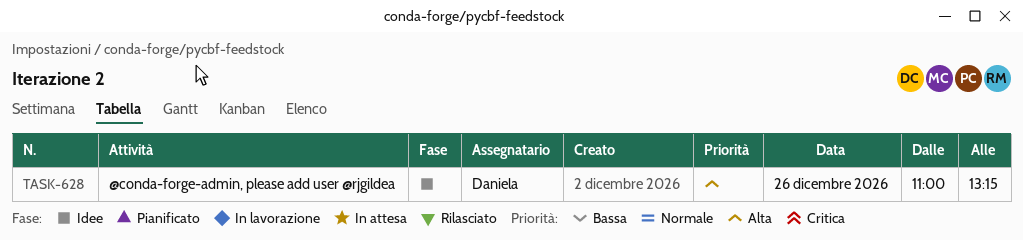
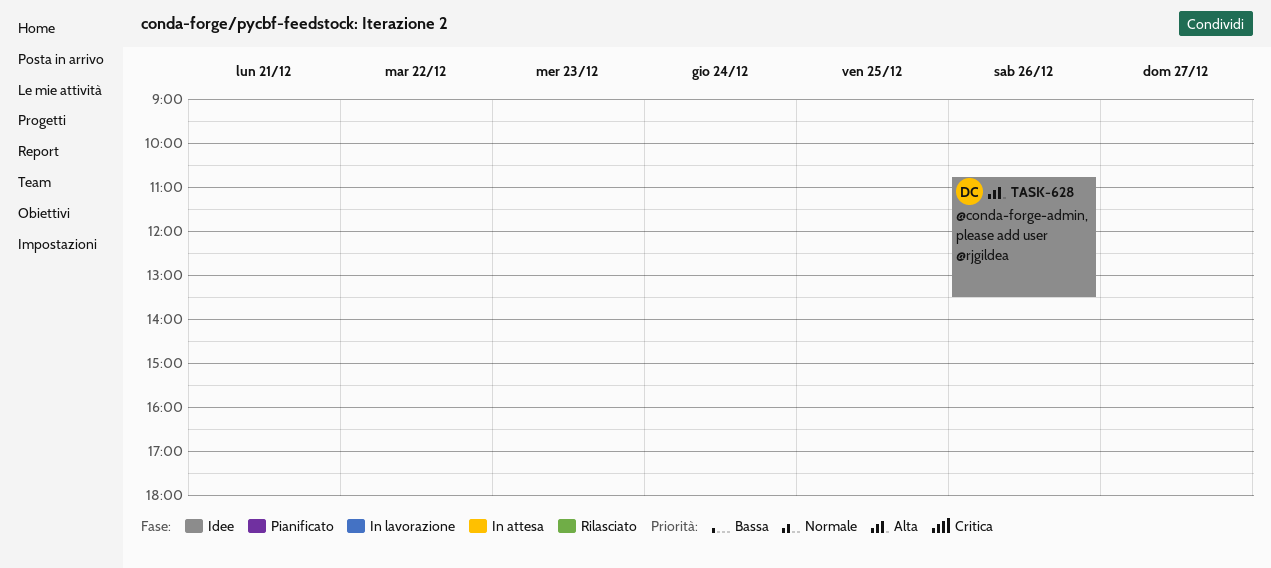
TASK-628, begins: 11:00 -> 10:45
TASK-628, ends: 13:15 -> 13:30

